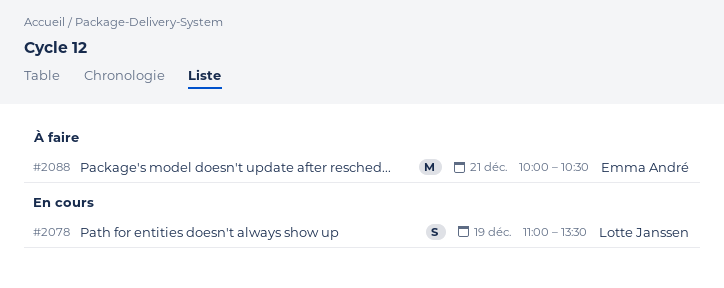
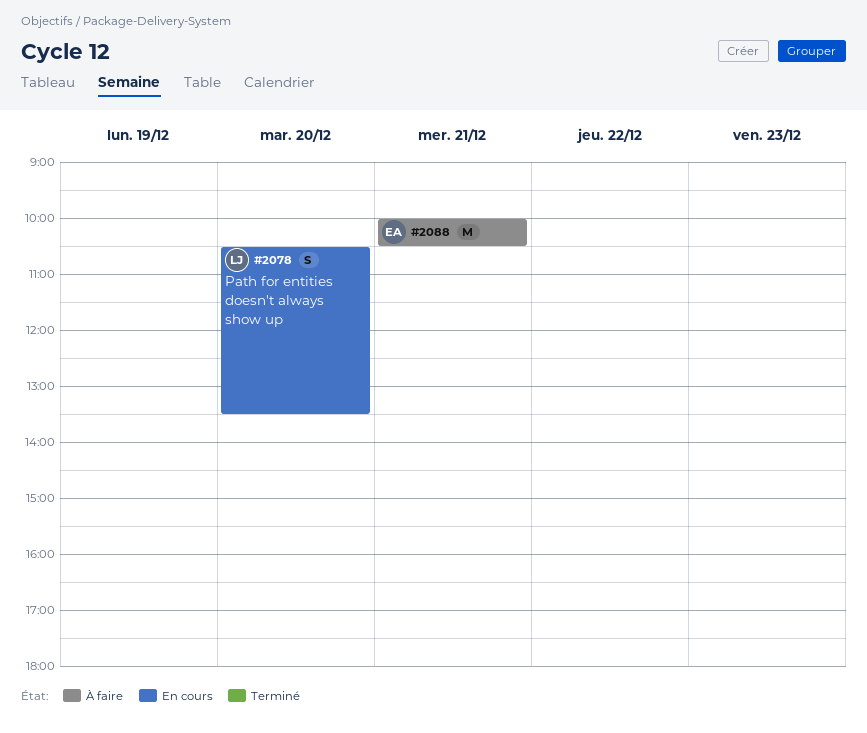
#2078, day: Dec 19 -> Dec 20
#2078, begins: 11:00 -> 10:30

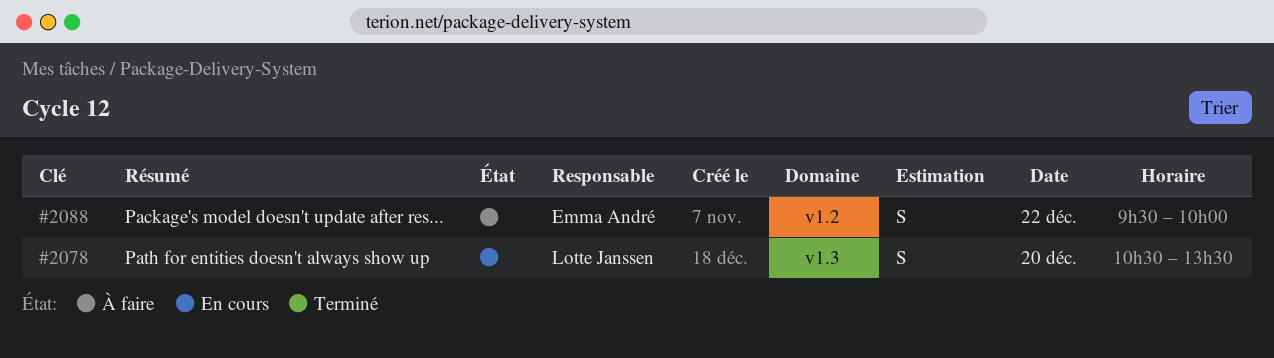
#2088, estimate: M -> S
#2088, day: Dec 21 -> Dec 22
#2088, begins: 10:00 -> 09:30
#2088, ends: 10:30 -> 10:00

